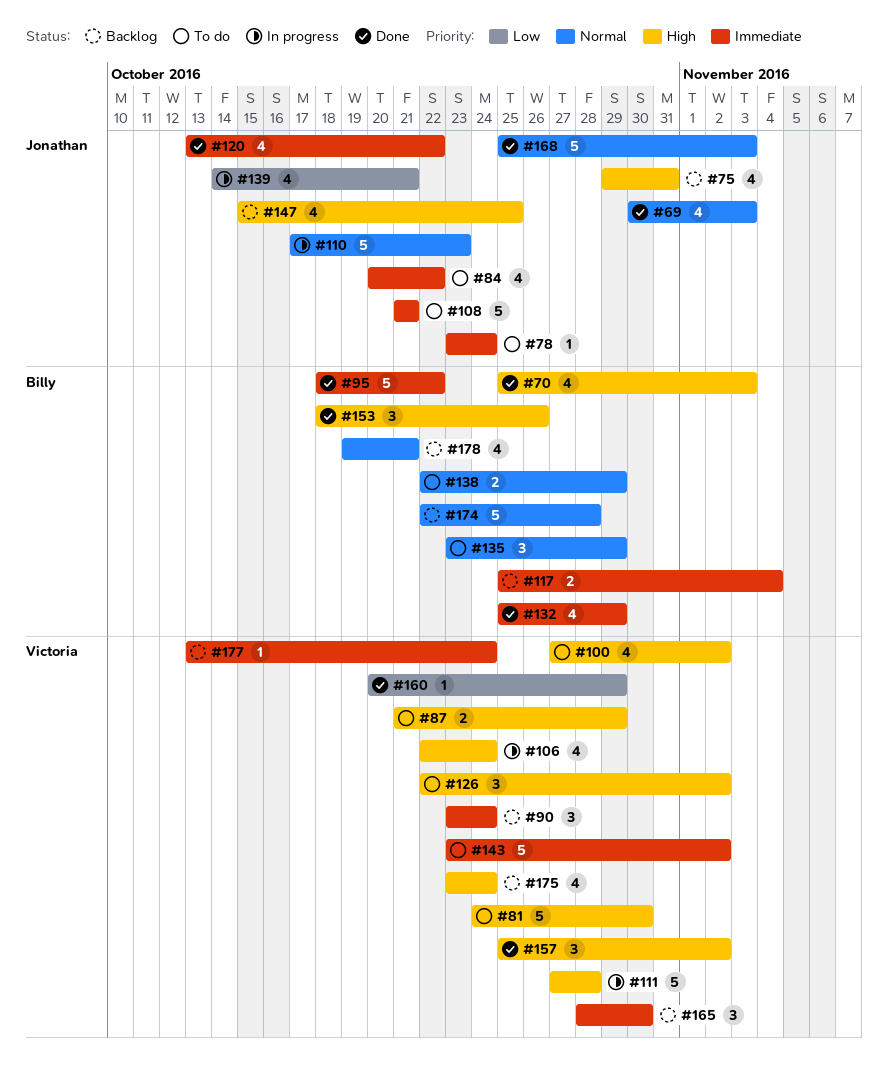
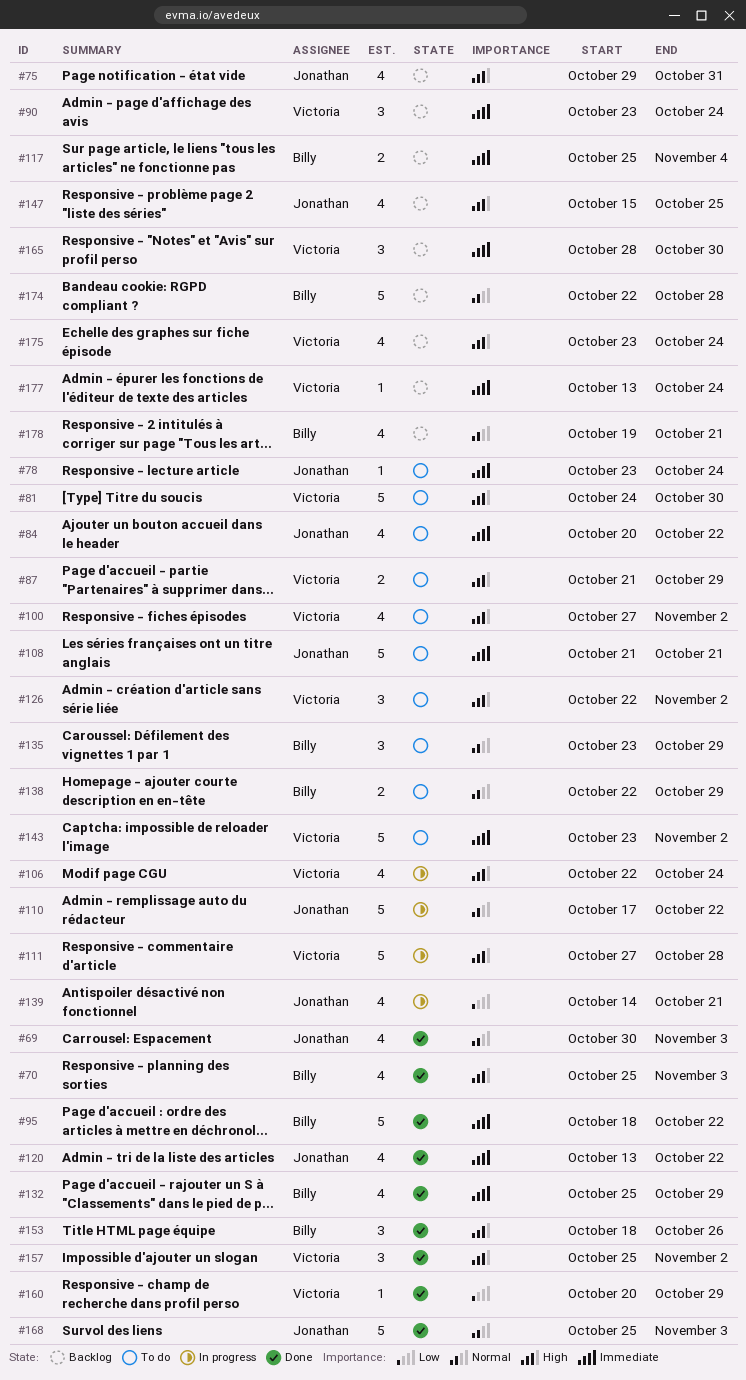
#110, due: Oct 23 -> Oct 22

